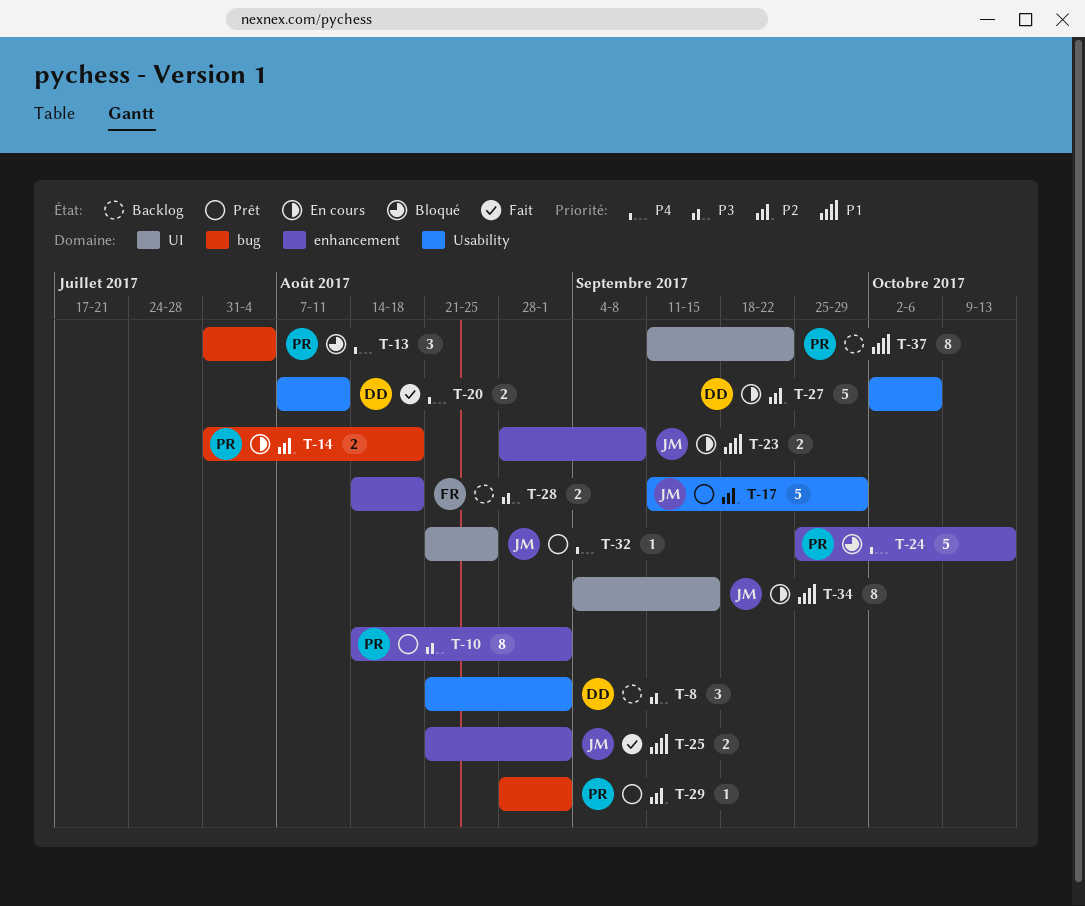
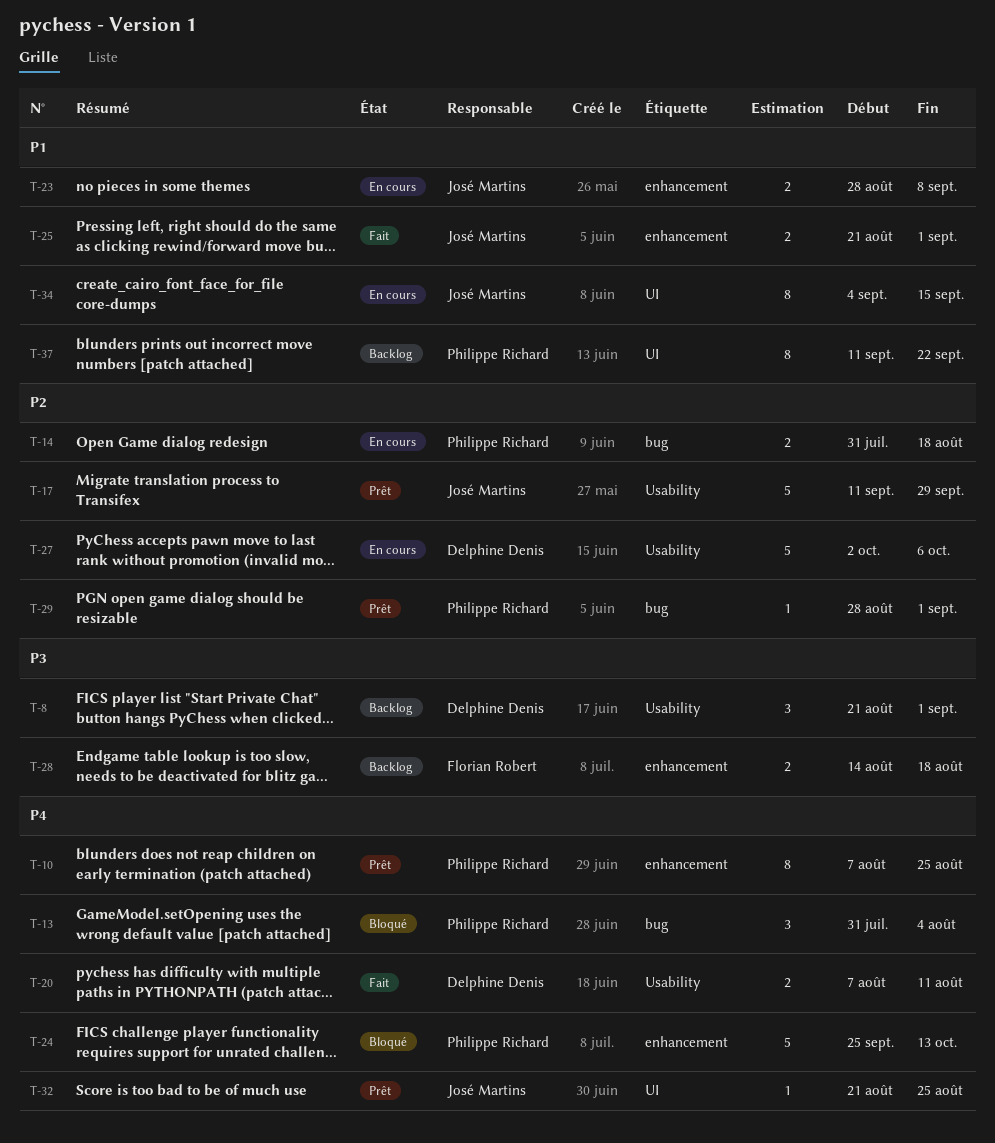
T-10, priority: P3 -> P4
T-10, start: Aug 14 -> Aug 7
T-10, due: Sep 1 -> Aug 25

